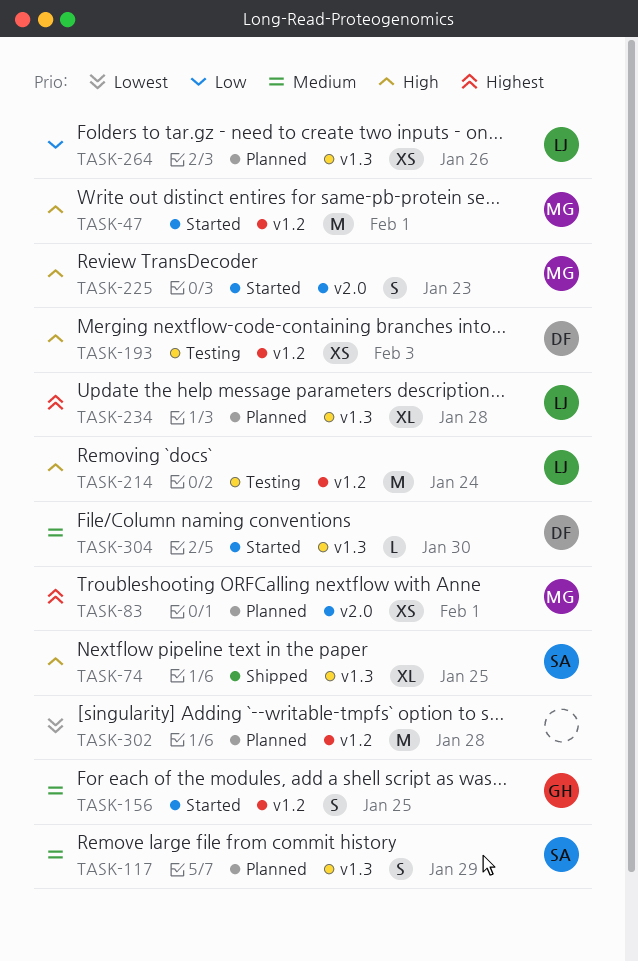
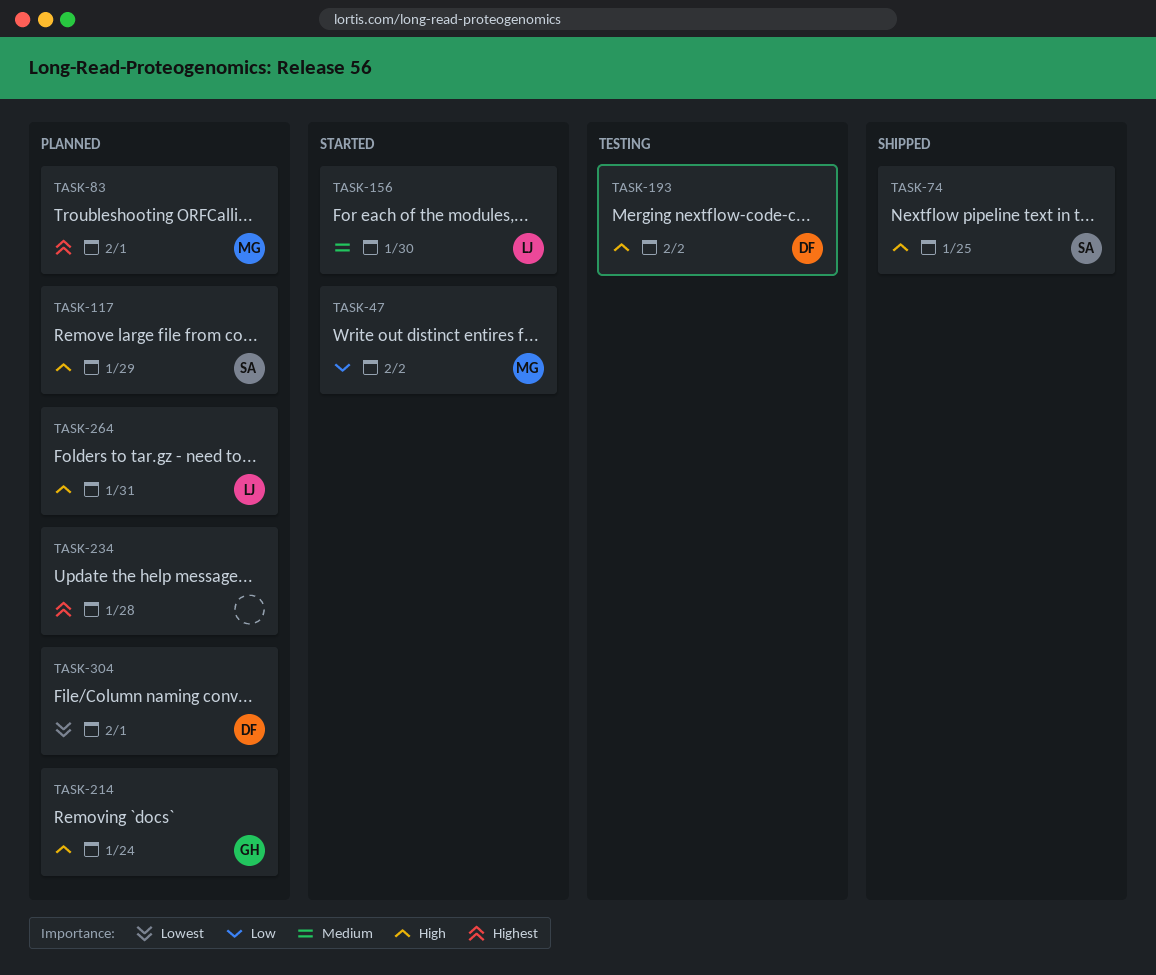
TASK-47, priority: High -> Low
TASK-47, due: Feb 1 -> Feb 2
TASK-117, priority: Medium -> High
TASK-156, owner: GH -> LJ
TASK-156, due: Jan 25 -> Jan 30
TASK-193, due: Feb 3 -> Feb 2
TASK-214, status: Testing -> Planned
TASK-214, owner: LJ -> GH
TASK-225: present -> none
TASK-234, owner: LJ -> none
TASK-264, priority: Low -> High
TASK-264, due: Jan 26 -> Jan 31
TASK-302: present -> none
TASK-304, status: Started -> Planned
TASK-304, priority: Medium -> Lowest
TASK-304, due: Jan 30 -> Feb 1

